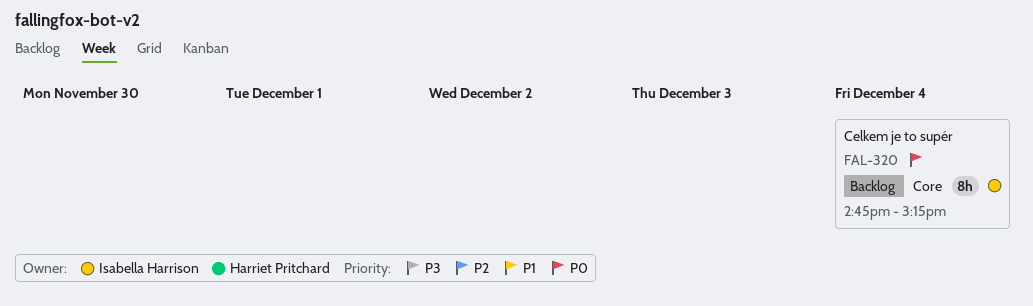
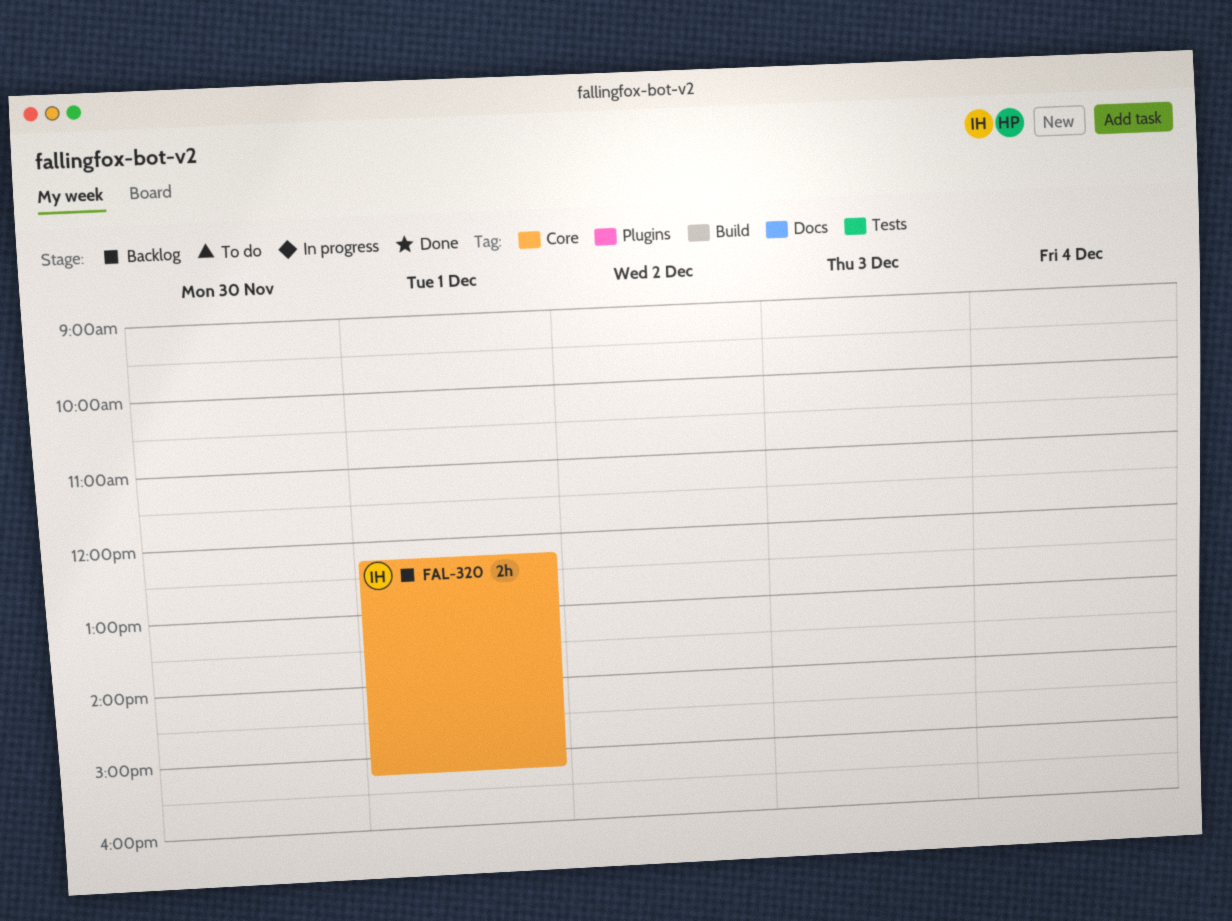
FAL-320, estimate: 8h -> 2h
FAL-320, day: Dec 4 -> Dec 1
FAL-320, begins: 14:45 -> 12:15

